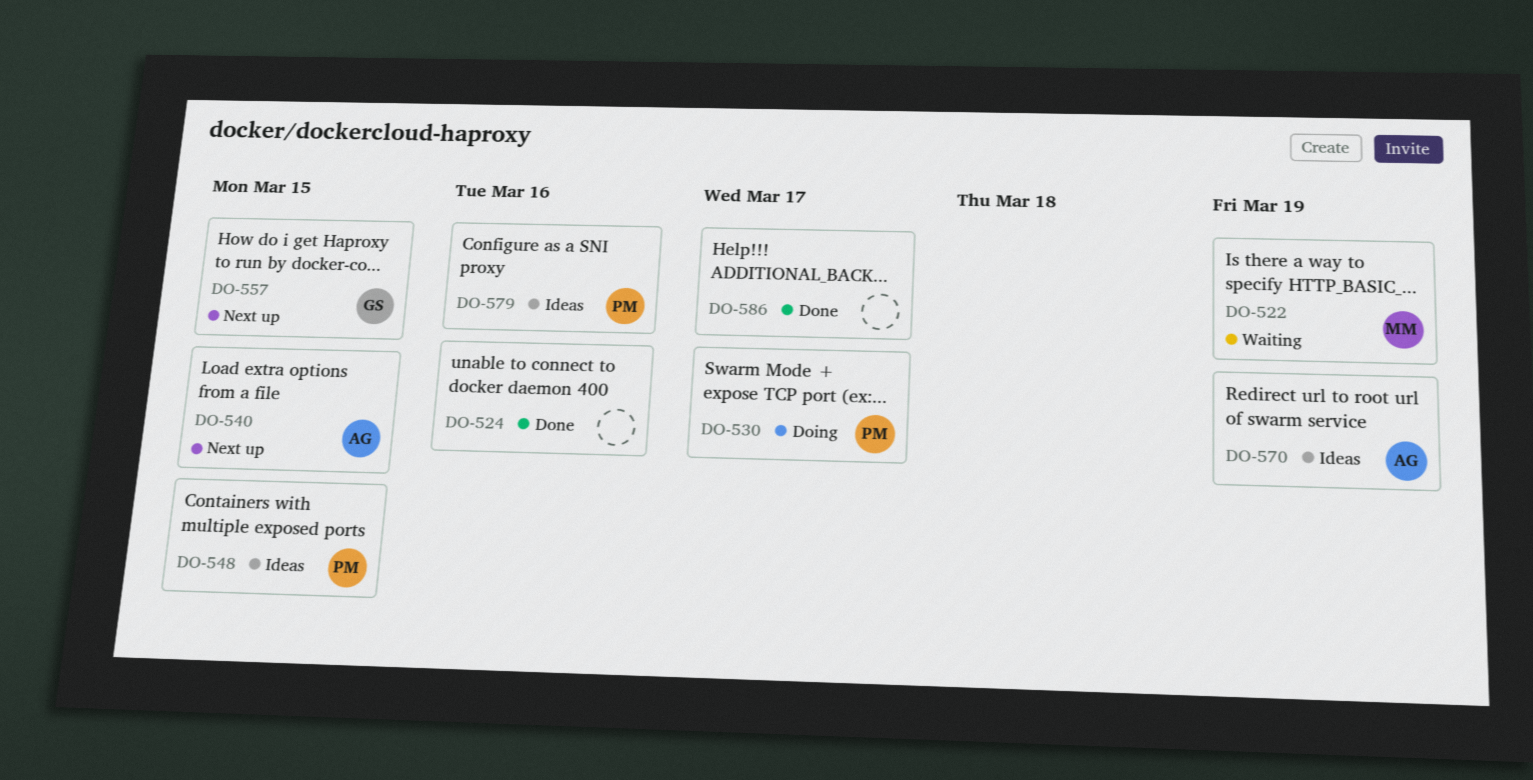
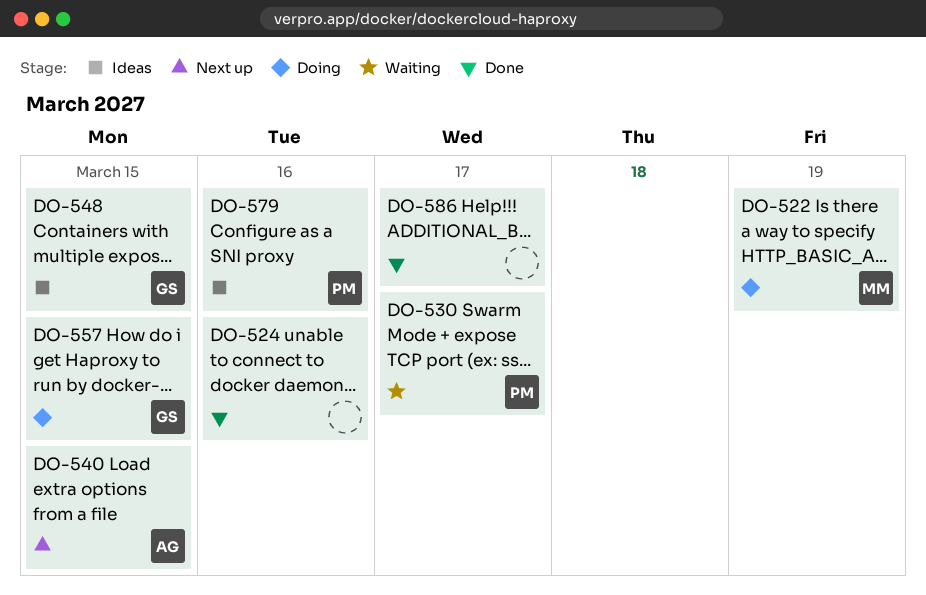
DO-522, status: Waiting -> Doing
DO-530, status: Doing -> Waiting
DO-548, owner: PM -> GS
DO-557, status: Next up -> Doing
DO-570: present -> none

